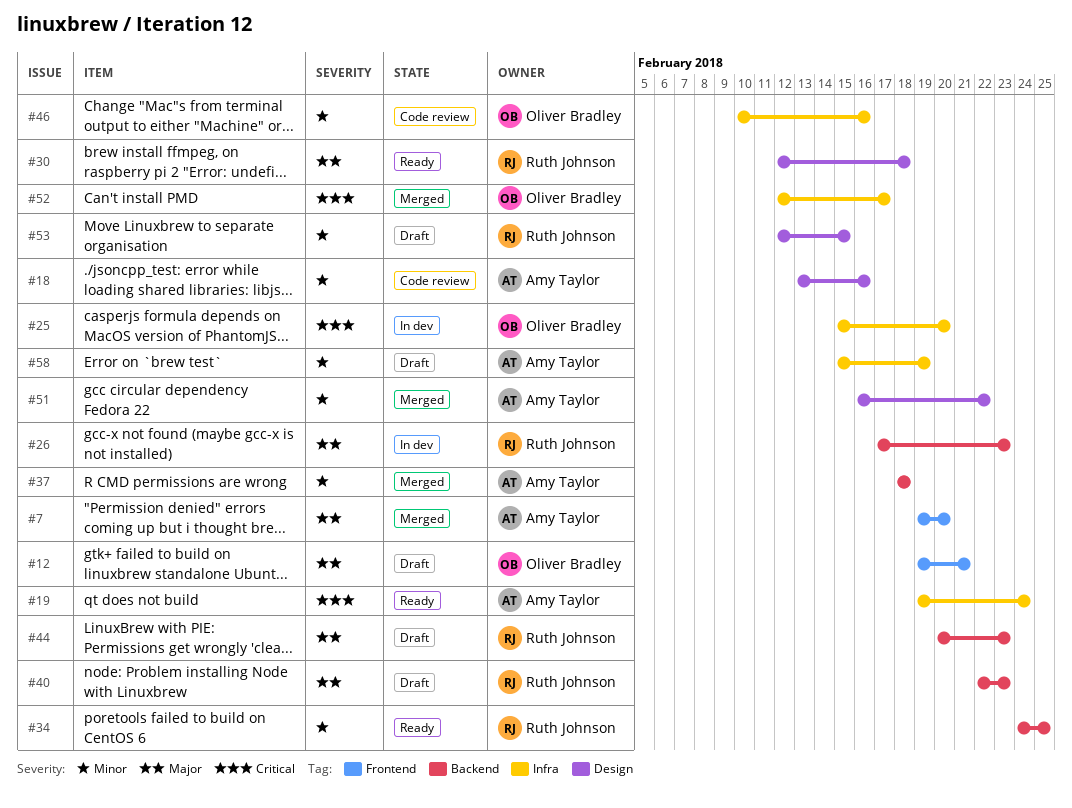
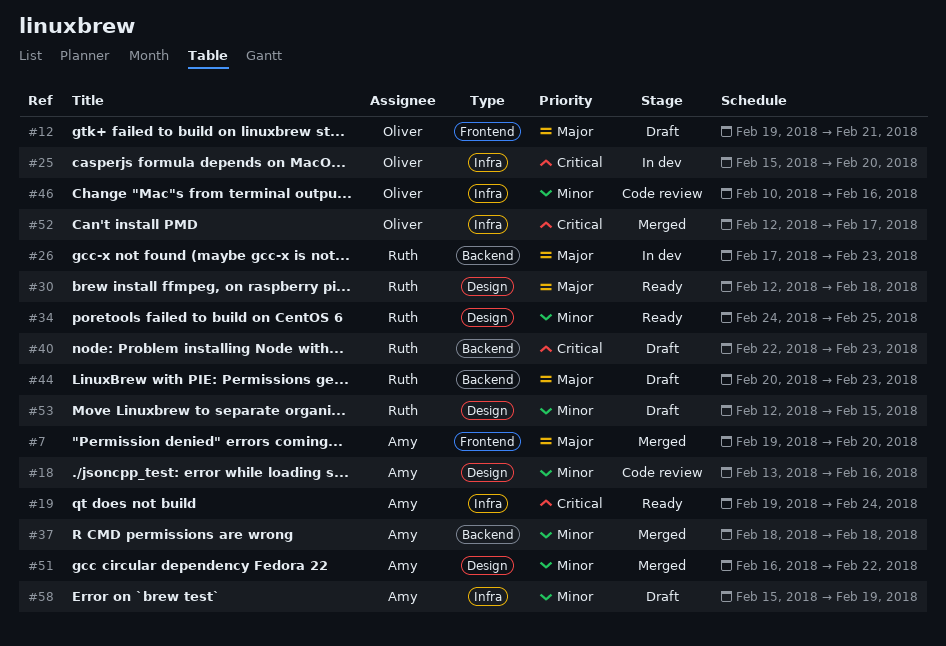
#34, label: Backend -> Design
#40, priority: Major -> Critical

